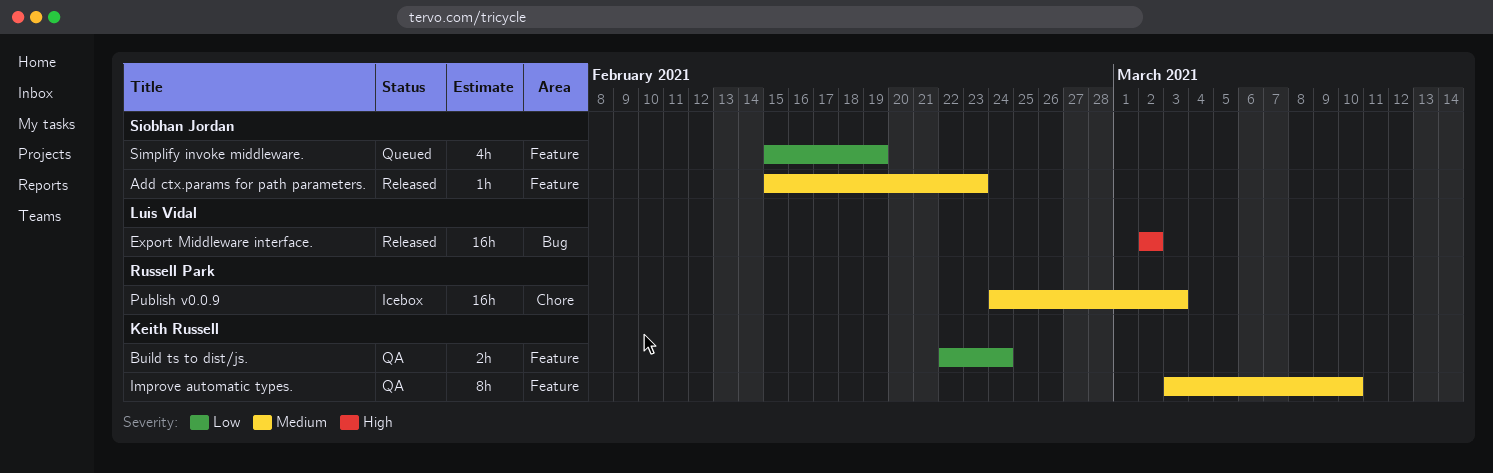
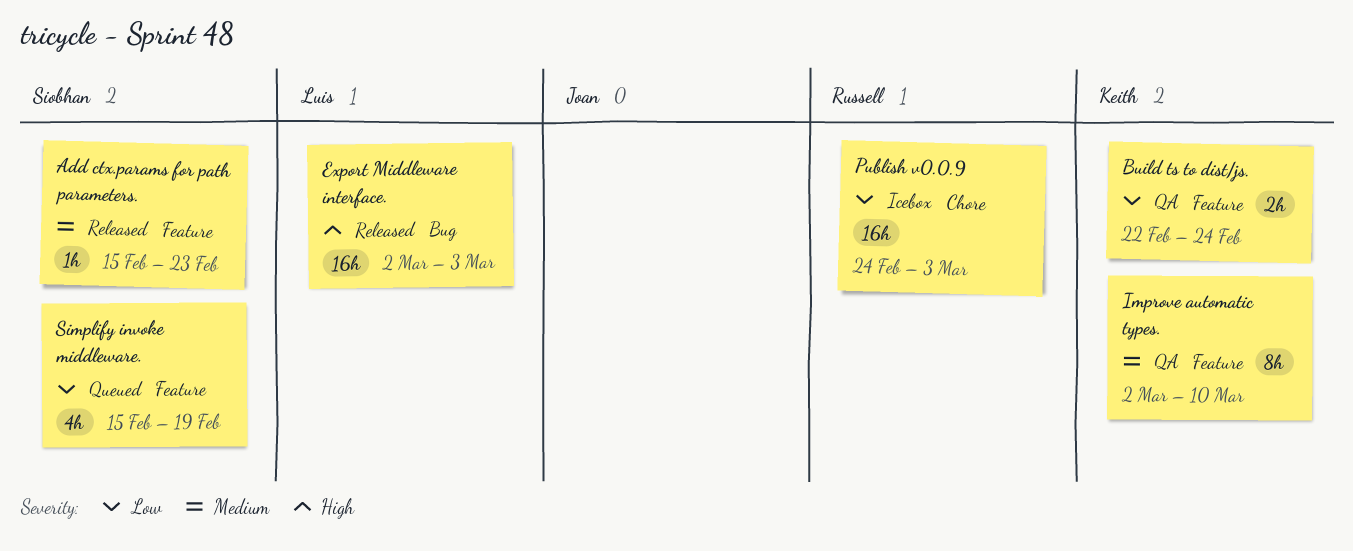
Export Middleware interface., due: Mar 2 -> Mar 3
Improve automatic types., start: Mar 3 -> Mar 2
Publish v0.0.9, priority: Medium -> Low

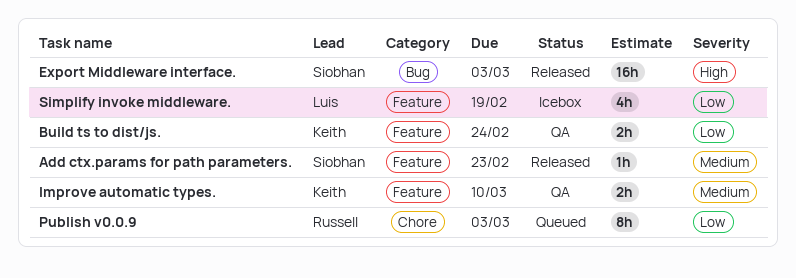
Export Middleware interface., owner: Luis -> Siobhan
Improve automatic types., estimate: 8h -> 2h
Publish v0.0.9, status: Icebox -> Queued
Publish v0.0.9, estimate: 16h -> 8h
Simplify invoke middleware., status: Queued -> Icebox
Simplify invoke middleware., owner: Siobhan -> Luis

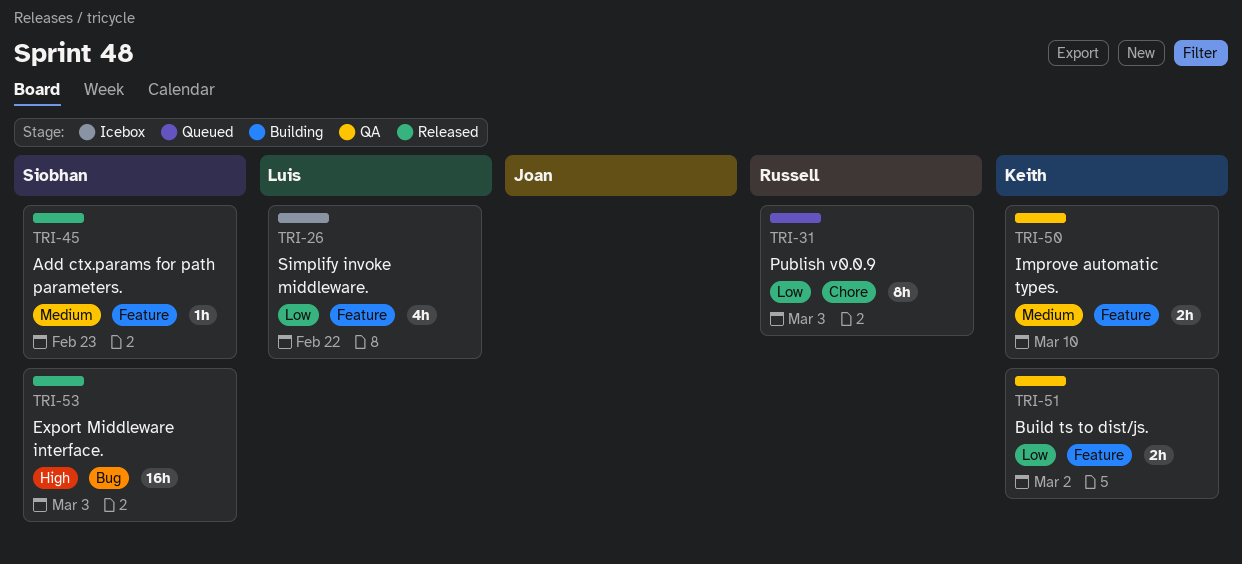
Build ts to dist/js., due: Feb 24 -> Mar 2
Simplify invoke middleware., due: Feb 19 -> Feb 22

